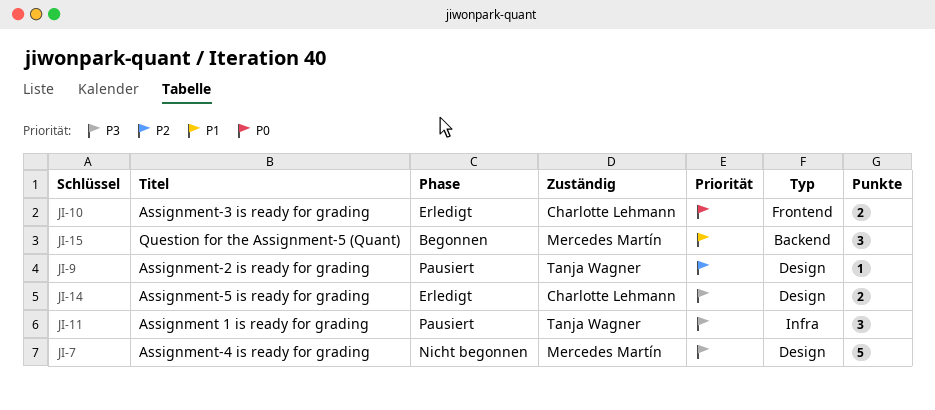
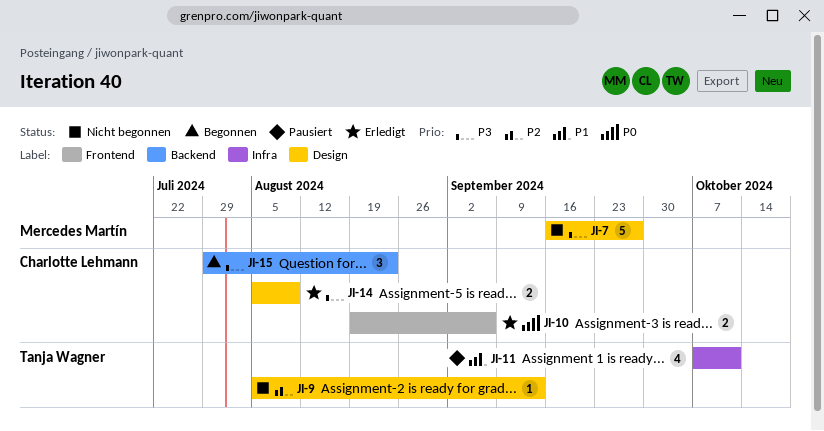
JI-9, status: Pausiert -> Nicht begonnen
JI-11, priority: P3 -> P1
JI-11, estimate: 3 -> 4
JI-15, owner: Mercedes Martín -> Charlotte Lehmann
JI-15, priority: P1 -> P3

